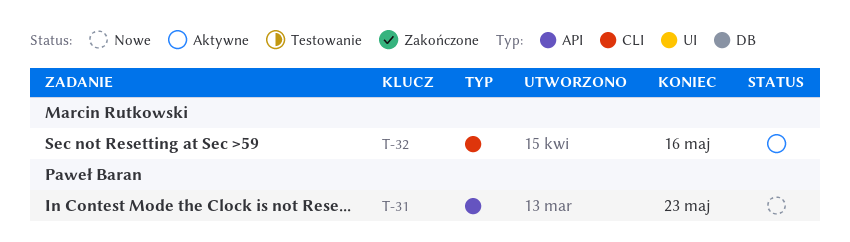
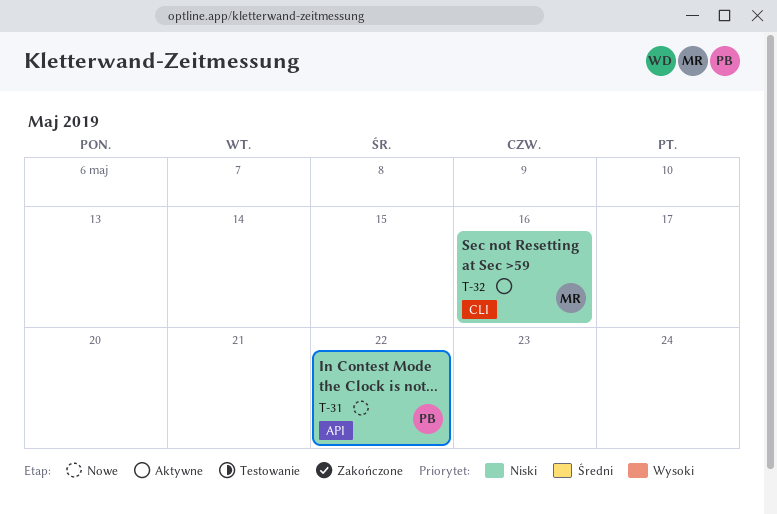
T-31, due: May 23 -> May 22

